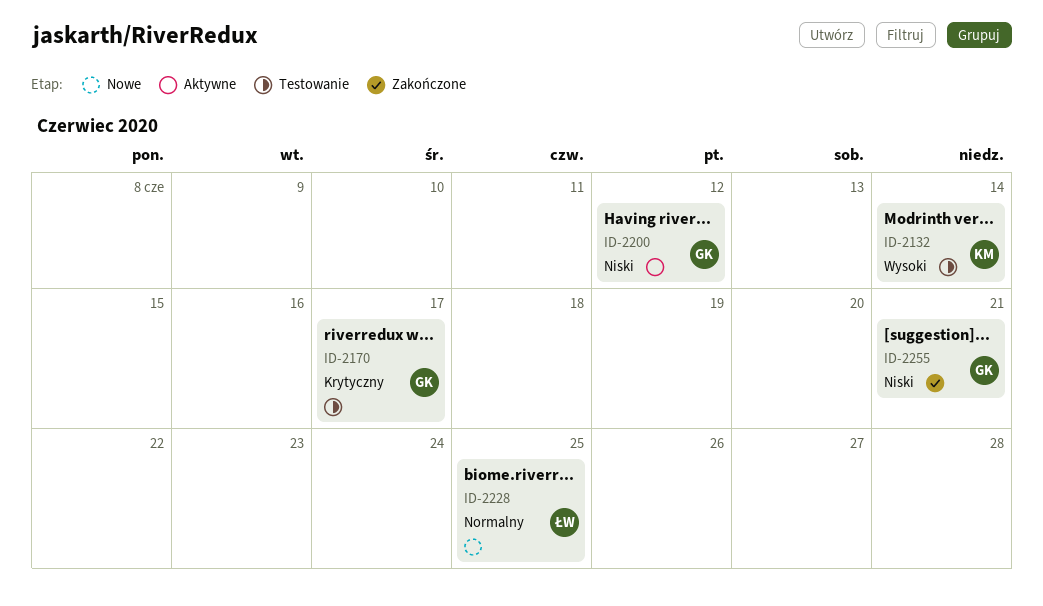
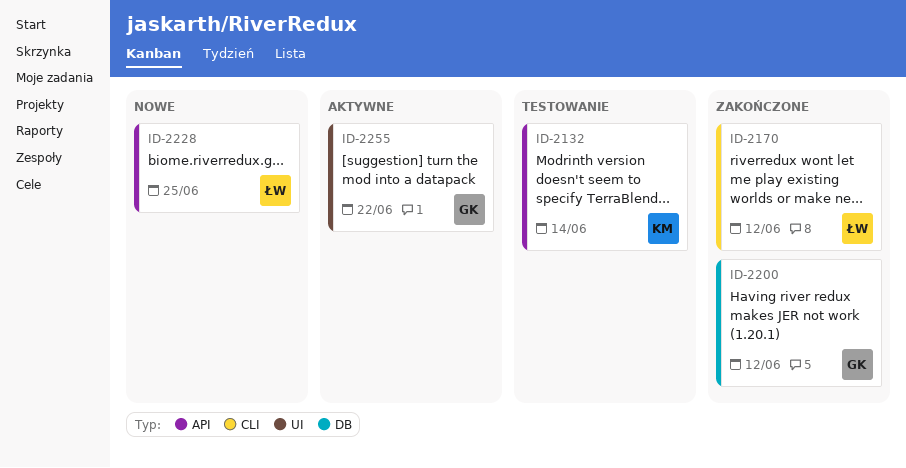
ID-2170, status: Testowanie -> Zakończone
ID-2170, owner: GK -> ŁW
ID-2170, due: Jun 17 -> Jun 12
ID-2200, status: Aktywne -> Zakończone
ID-2255, status: Zakończone -> Aktywne
ID-2255, due: Jun 21 -> Jun 22

